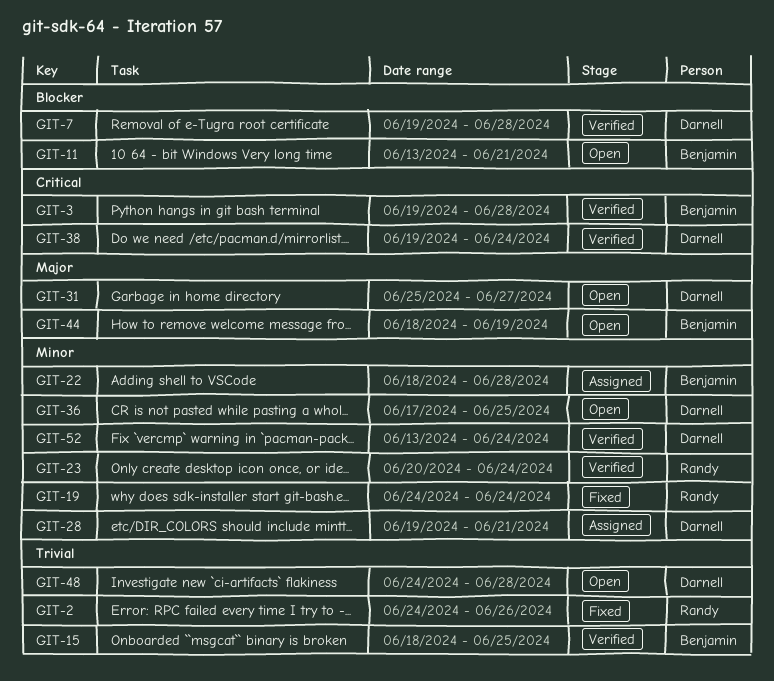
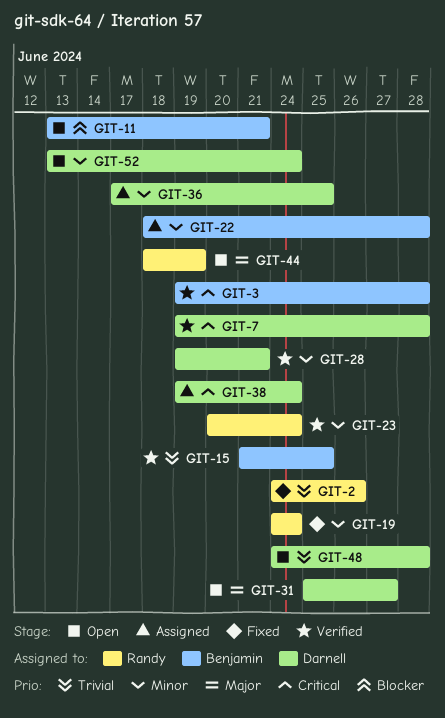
GIT-7, priority: Blocker -> Critical
GIT-15, start: Jun 18 -> Jun 21
GIT-28, status: Assigned -> Verified
GIT-36, status: Open -> Assigned
GIT-38, status: Verified -> Assigned
GIT-44, owner: Benjamin -> Randy
GIT-52, status: Verified -> Open

